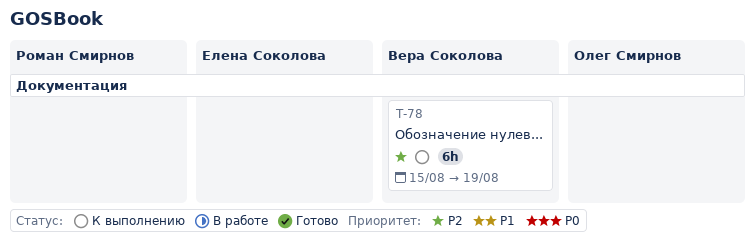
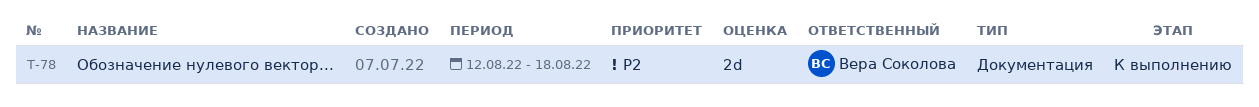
T-78, estimate: 6h -> 2d
T-78, start: Aug 15 -> Aug 12
T-78, due: Aug 19 -> Aug 18

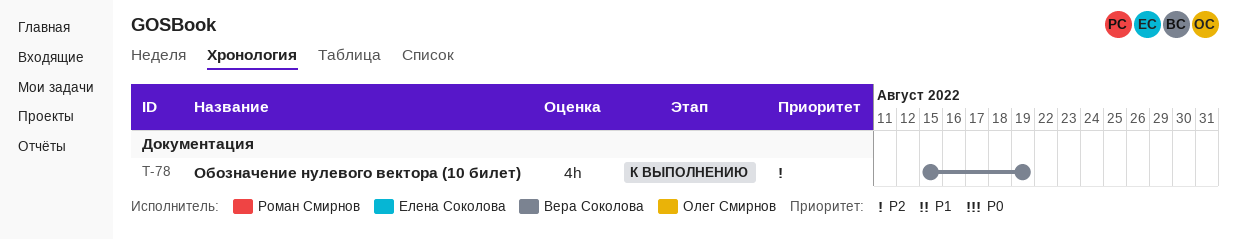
T-78, estimate: 2d -> 4h
T-78, start: Aug 12 -> Aug 15
T-78, due: Aug 18 -> Aug 19

